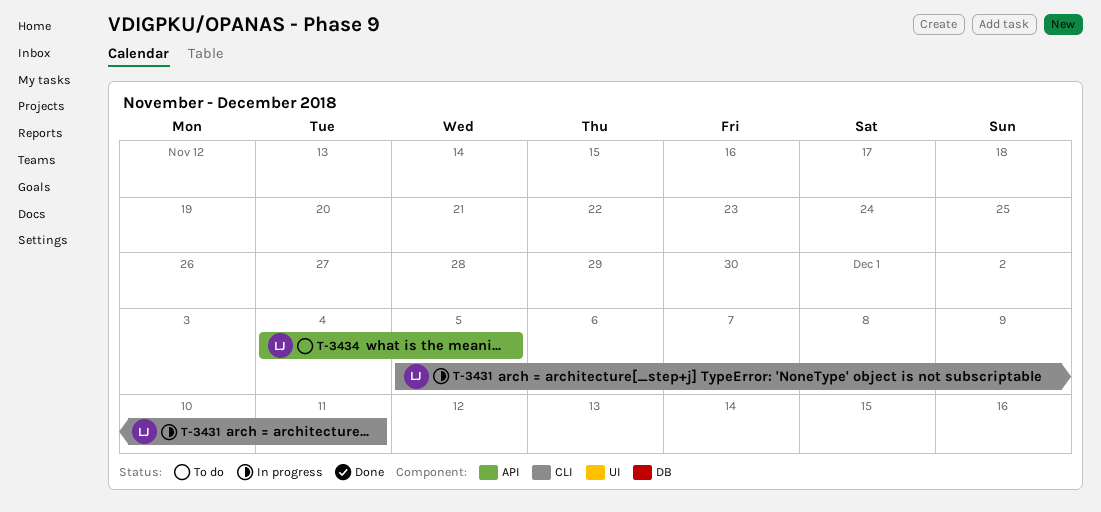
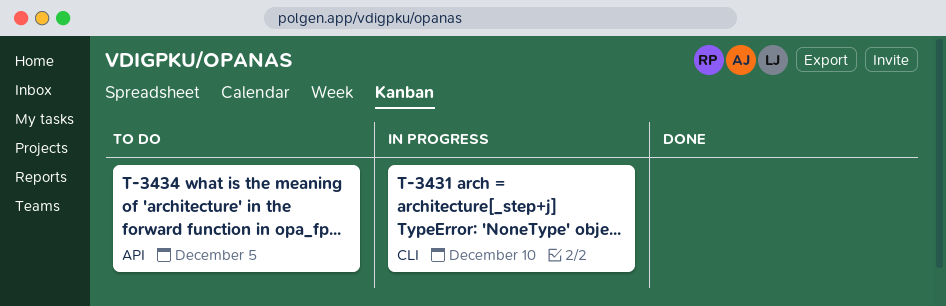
T-3431, due: Dec 11 -> Dec 10

